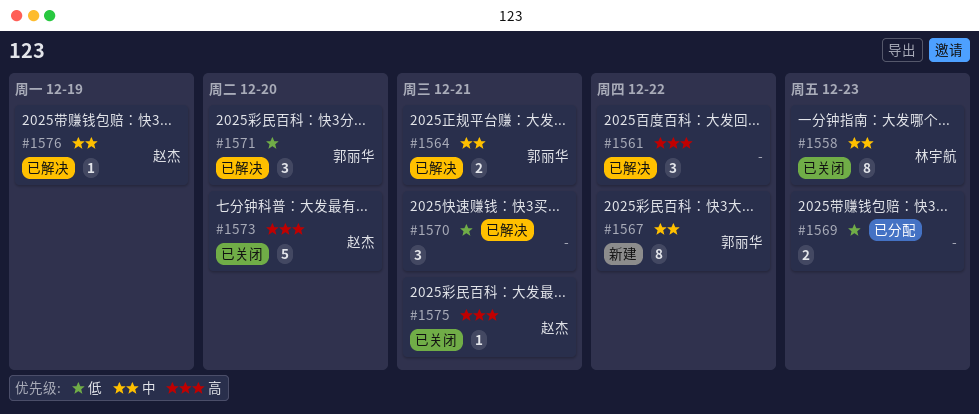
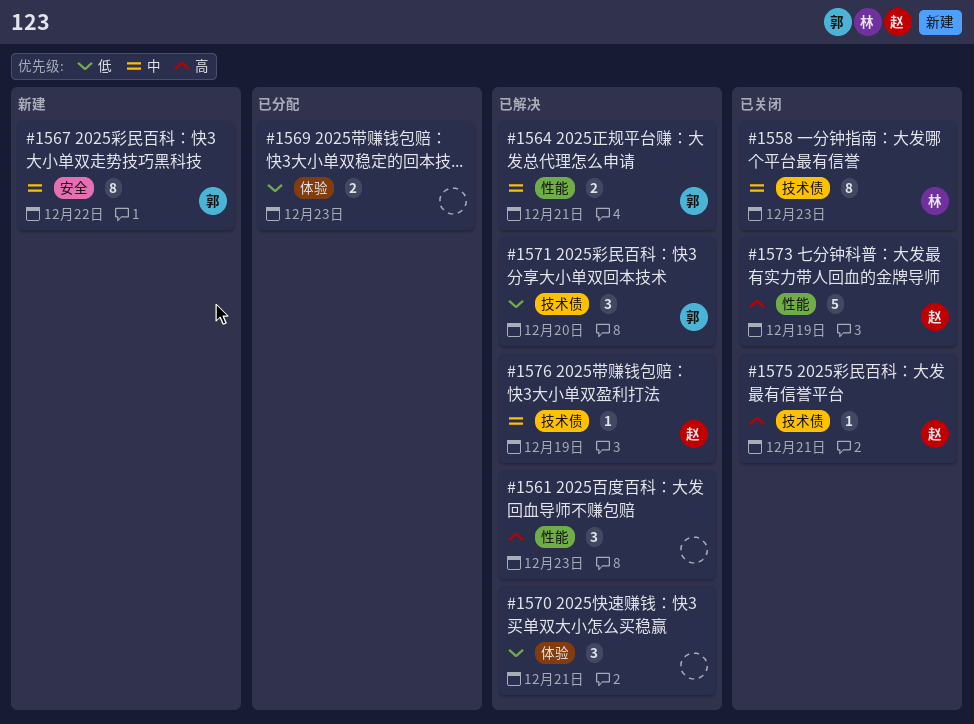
#1561, due: Dec 22 -> Dec 23
#1573, due: Dec 20 -> Dec 19

